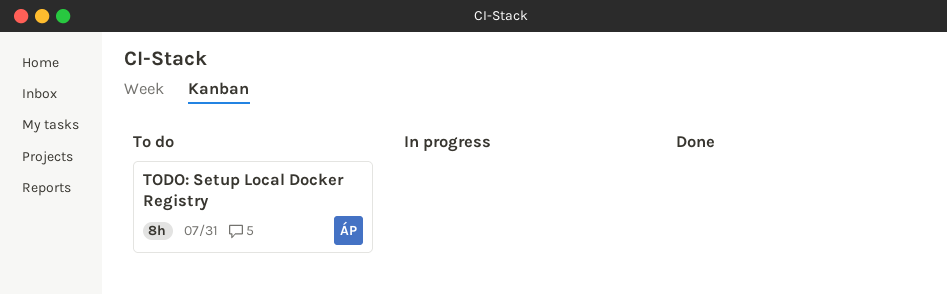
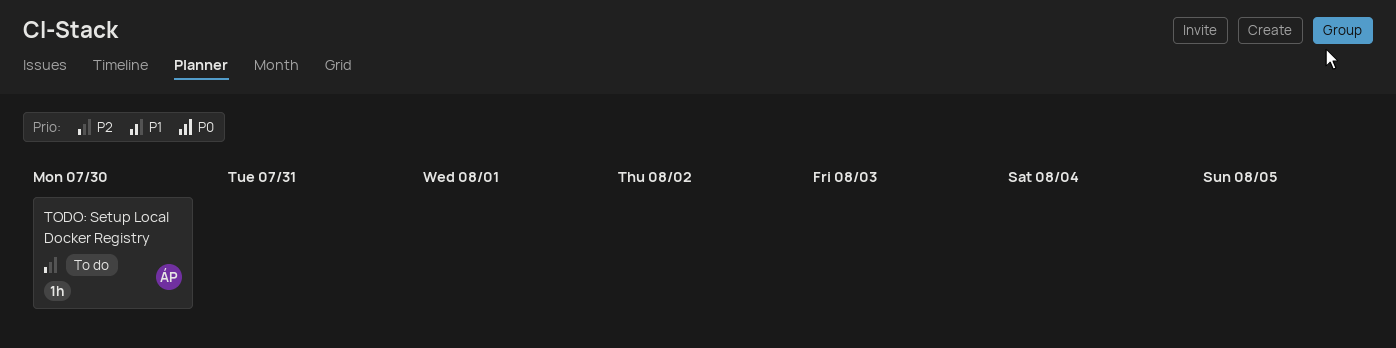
TODO: Setup Local Docker Registry, estimate: 8h -> 1h
TODO: Setup Local Docker Registry, due: Jul 31 -> Jul 30

